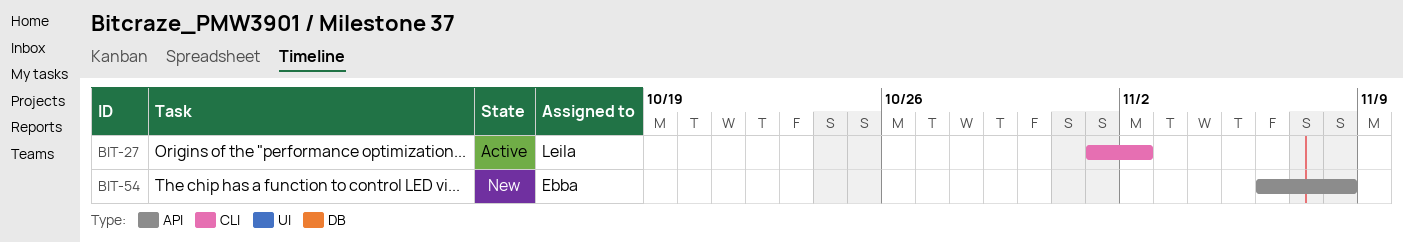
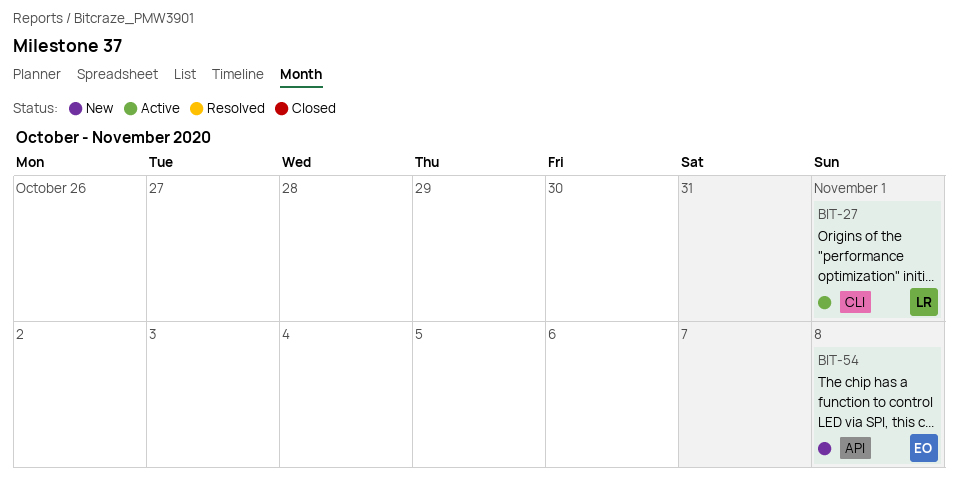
BIT-27, due: Nov 2 -> Nov 1

